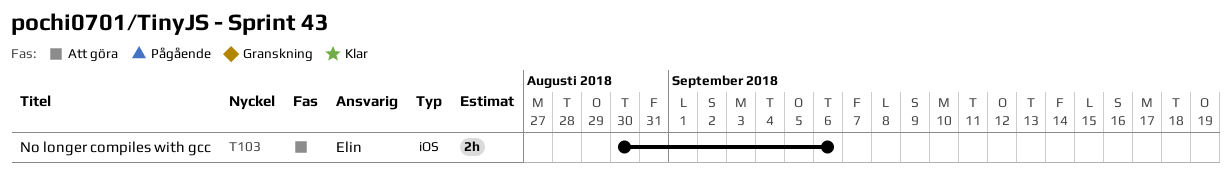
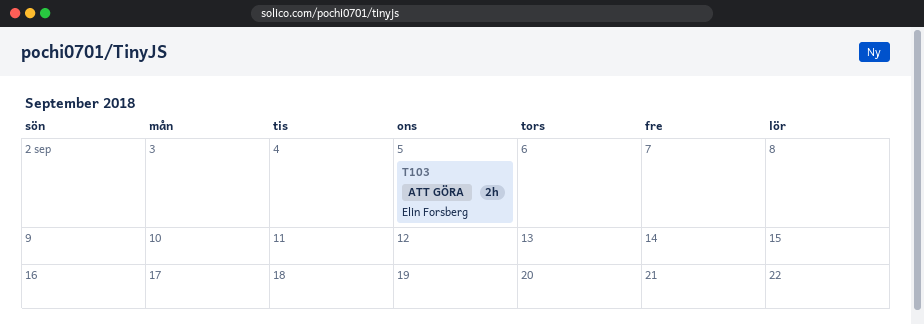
T103, due: Sep 6 -> Sep 5

